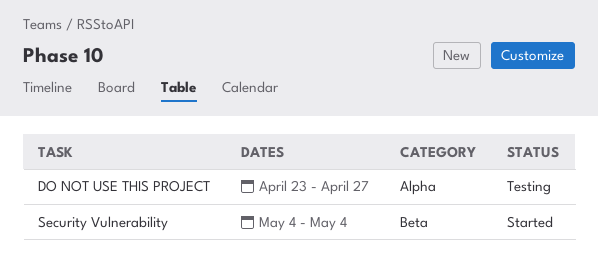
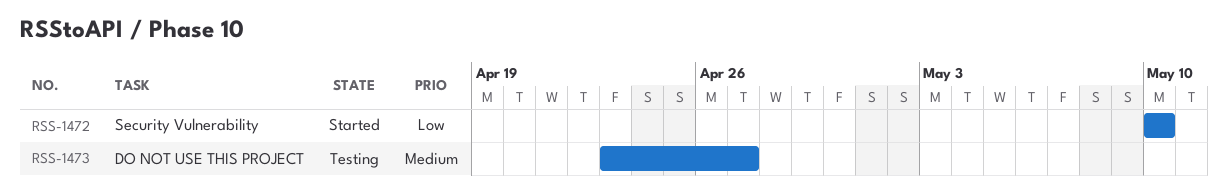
Security Vulnerability, start: May 4 -> May 10
Security Vulnerability, due: May 4 -> May 10

